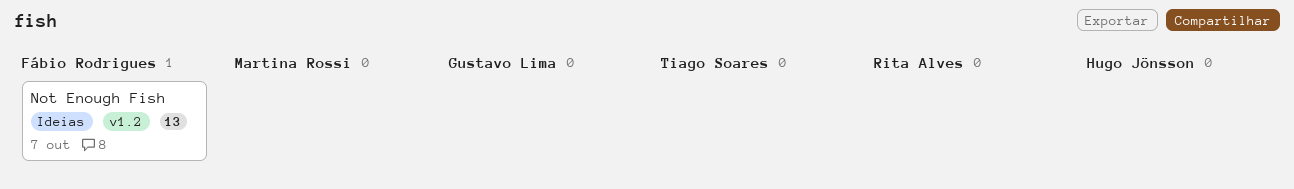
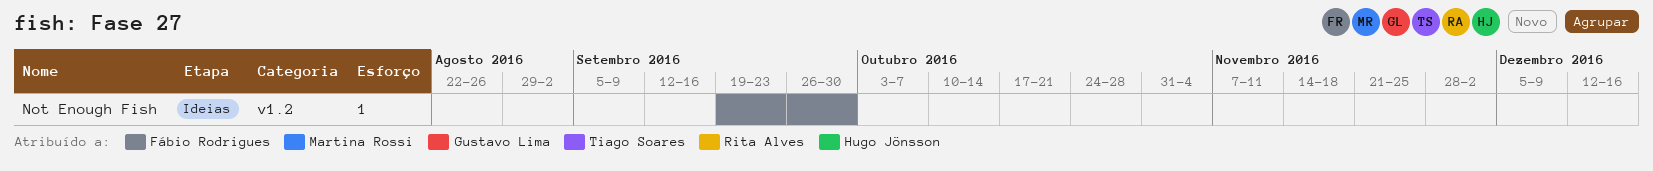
Not Enough Fish, estimate: 13 -> 1
Not Enough Fish, due: Oct 7 -> Sep 30

